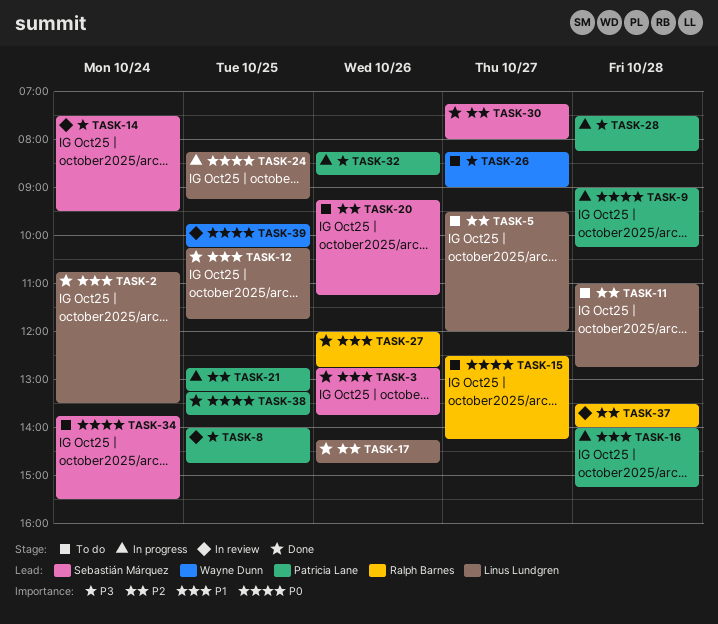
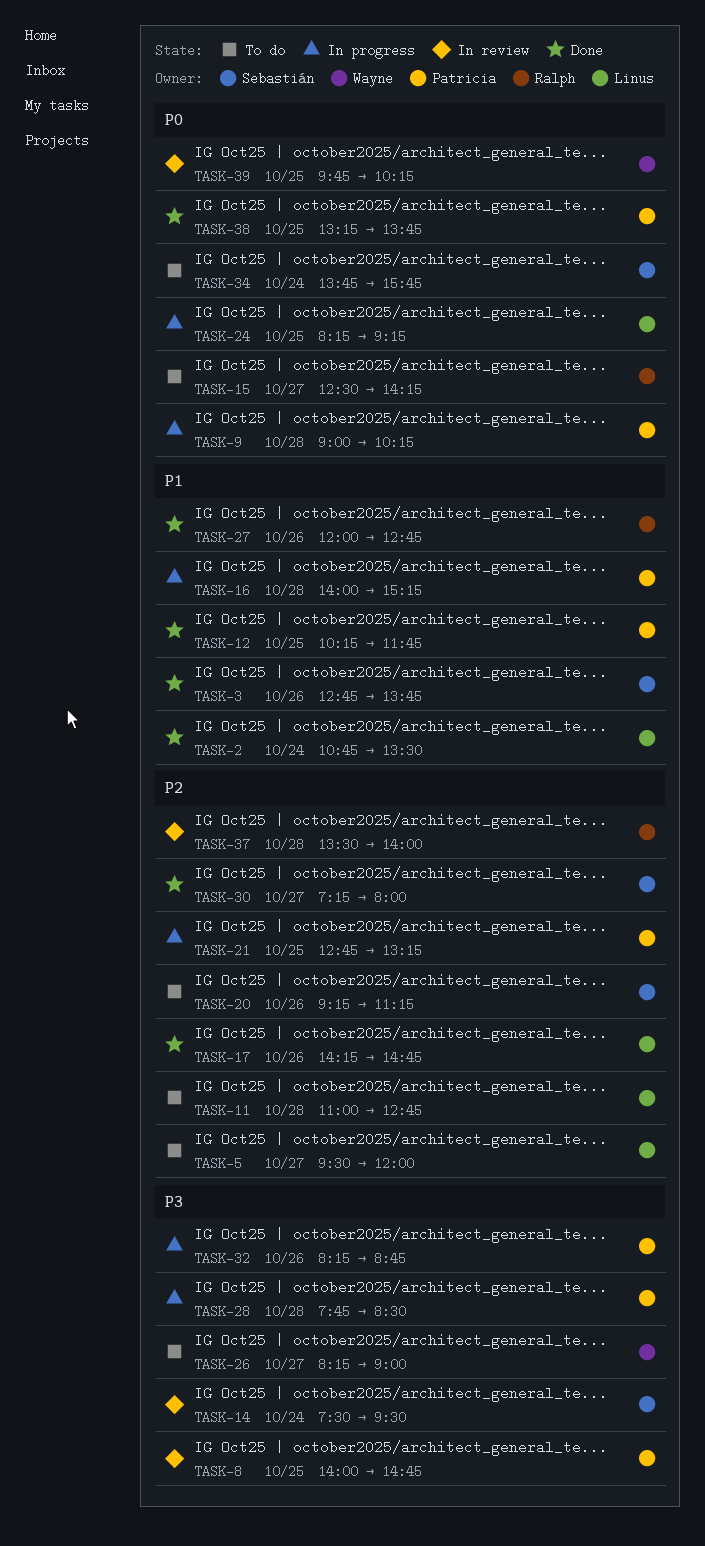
TASK-12, owner: Linus Lundgren -> Patricia Lane
TASK-28, begins: 07:30 -> 07:45
TASK-28, ends: 08:15 -> 08:30
TASK-34, ends: 15:30 -> 15:45

